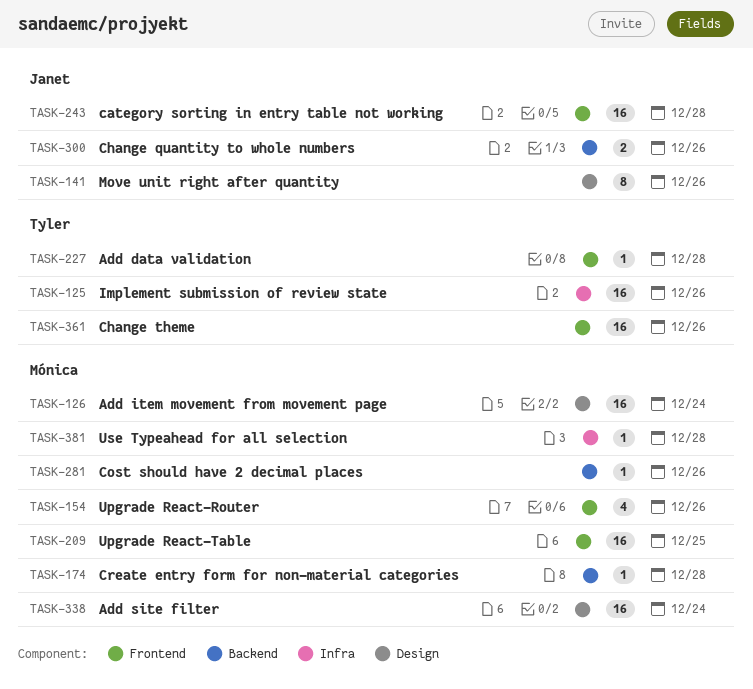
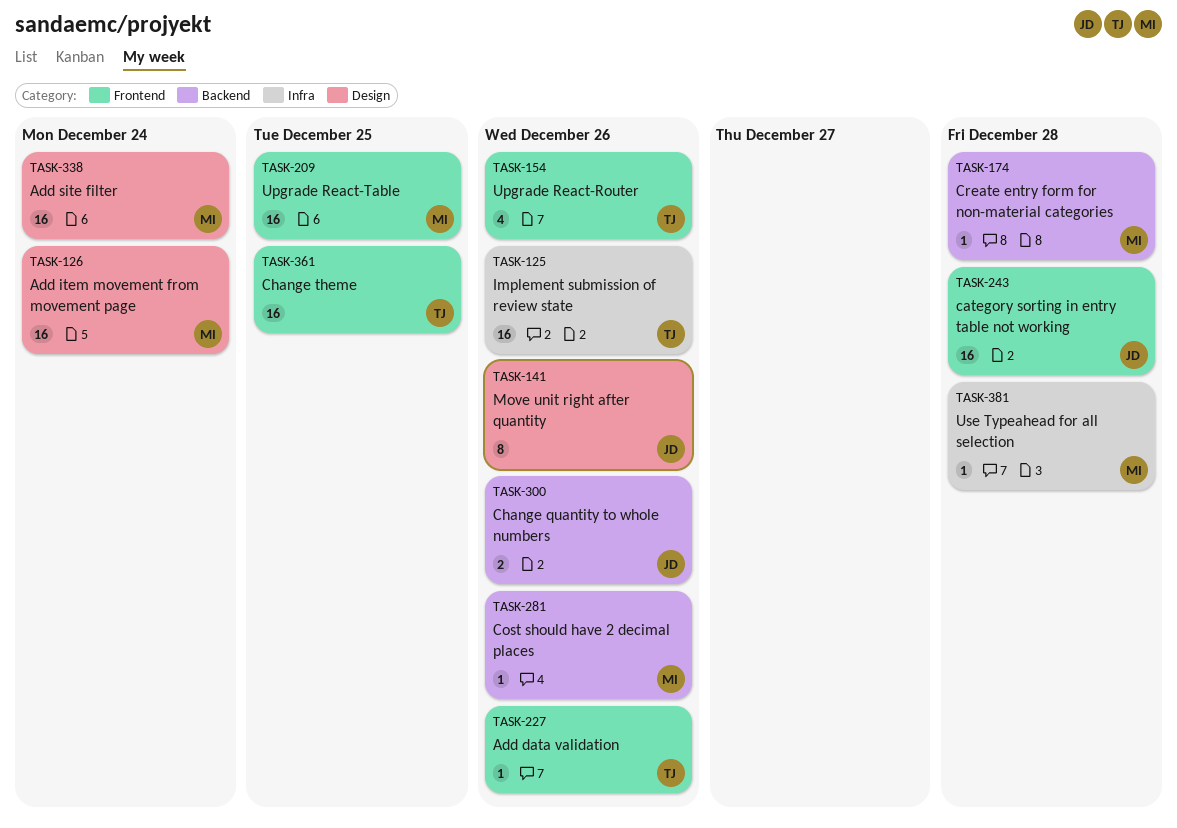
TASK-154, owner: Mónica -> Tyler
TASK-227, due: Dec 28 -> Dec 26
TASK-361, due: Dec 26 -> Dec 25

